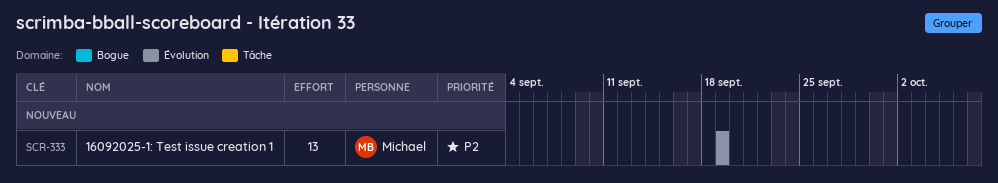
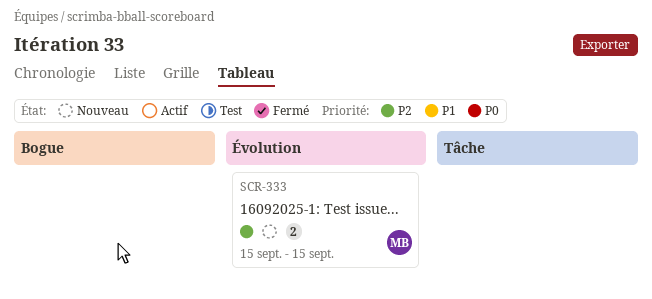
SCR-333, estimate: 13 -> 2
SCR-333, start: Sep 19 -> Sep 15
SCR-333, due: Sep 19 -> Sep 15

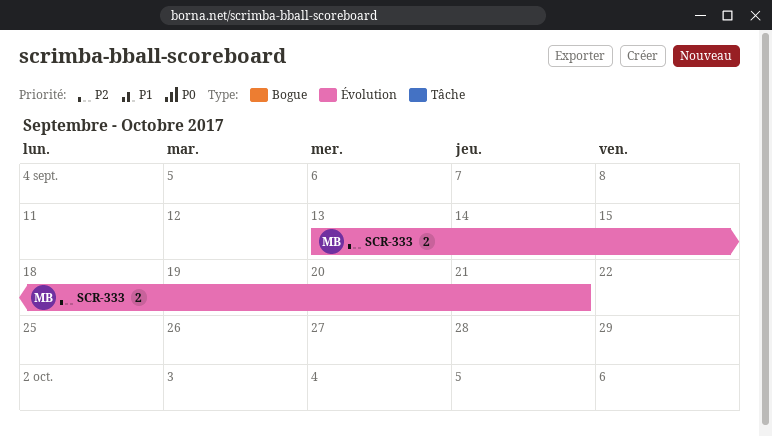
SCR-333, start: Sep 15 -> Sep 13
SCR-333, due: Sep 15 -> Sep 21

